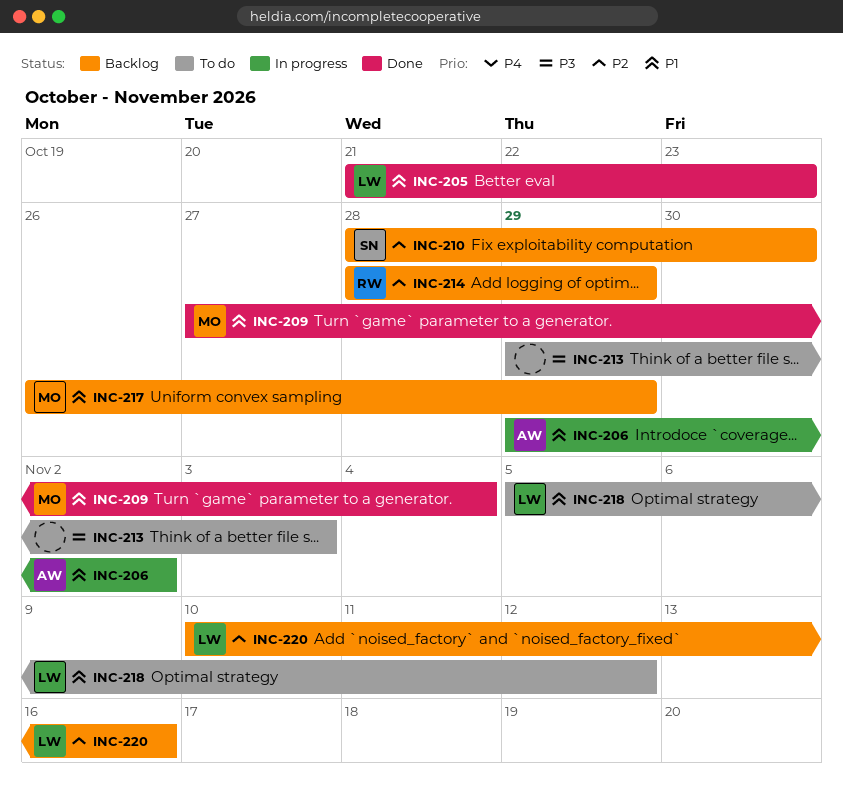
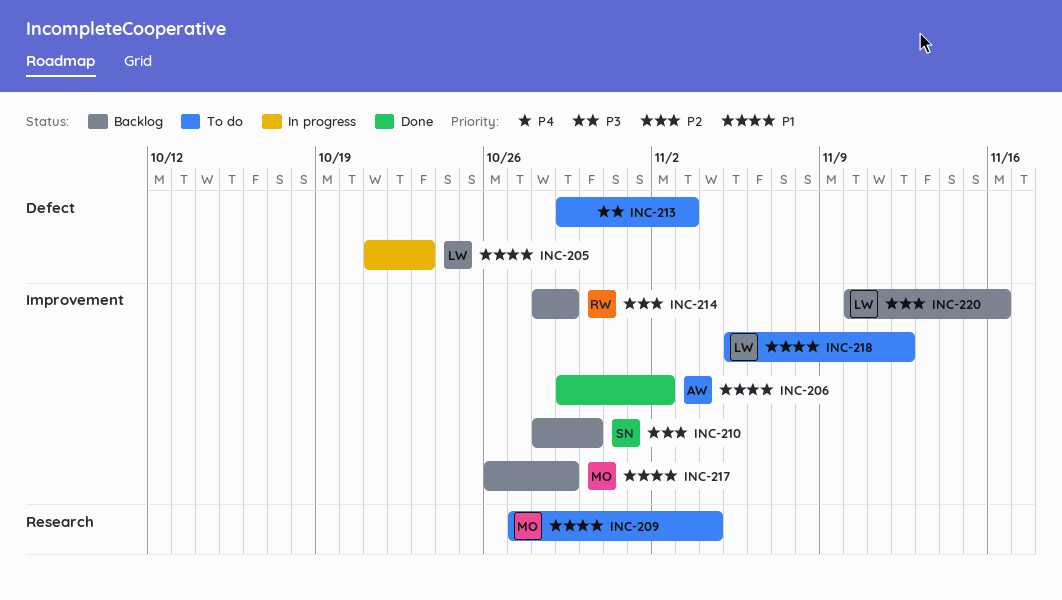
INC-205, status: Done -> In progress
INC-206, status: In progress -> Done
INC-209, status: Done -> To do

